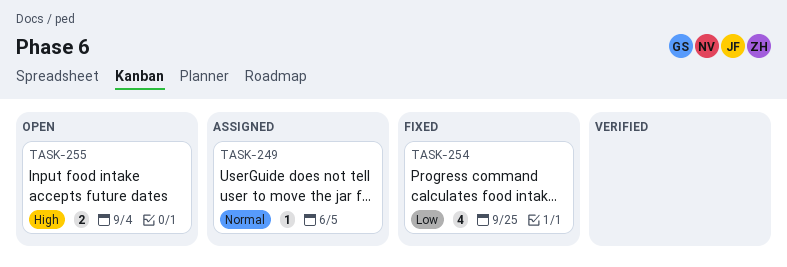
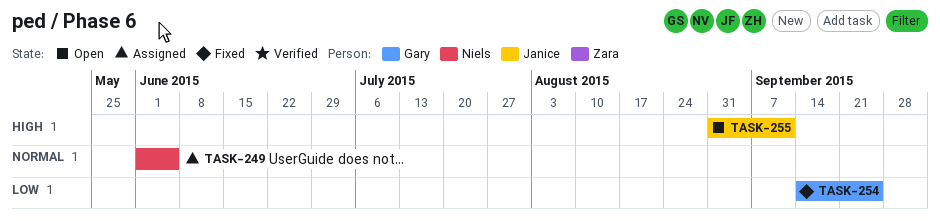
TASK-255, due: Sep 4 -> Sep 11

